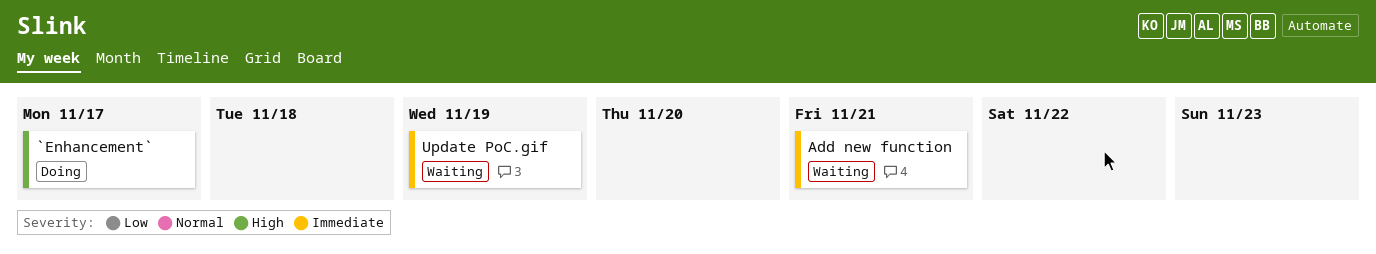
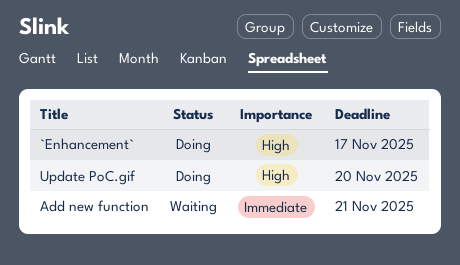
Update PoC.gif, status: Waiting -> Doing
Update PoC.gif, priority: Immediate -> High
Update PoC.gif, due: Nov 19 -> Nov 20

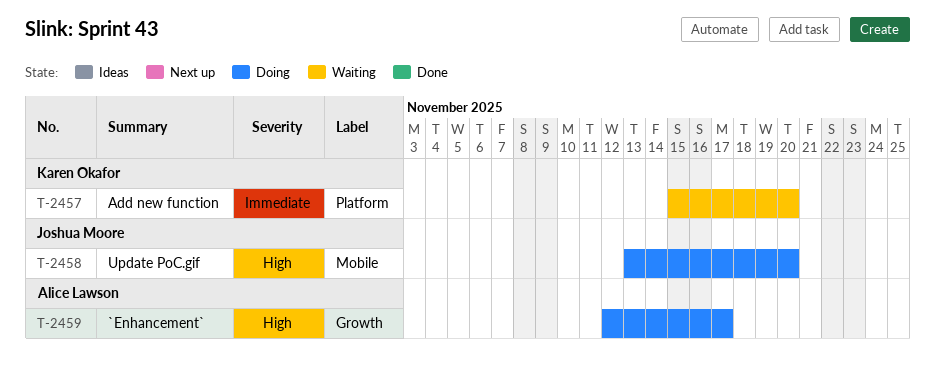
Add new function, due: Nov 21 -> Nov 20

